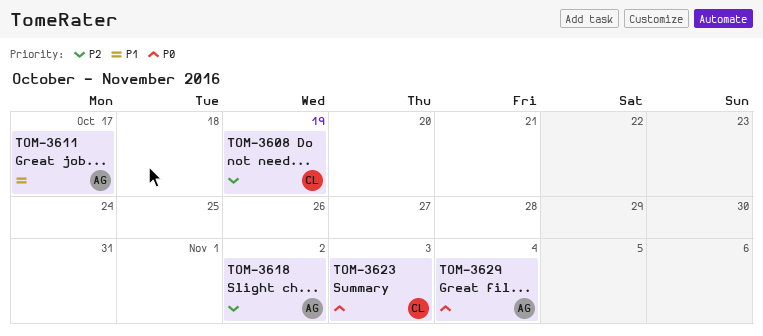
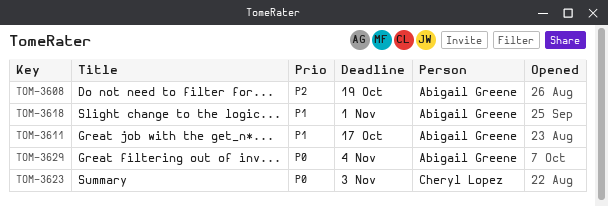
TOM-3608, owner: Cheryl Lopez -> Abigail Greene
TOM-3618, priority: P2 -> P1
TOM-3618, due: Nov 2 -> Nov 1

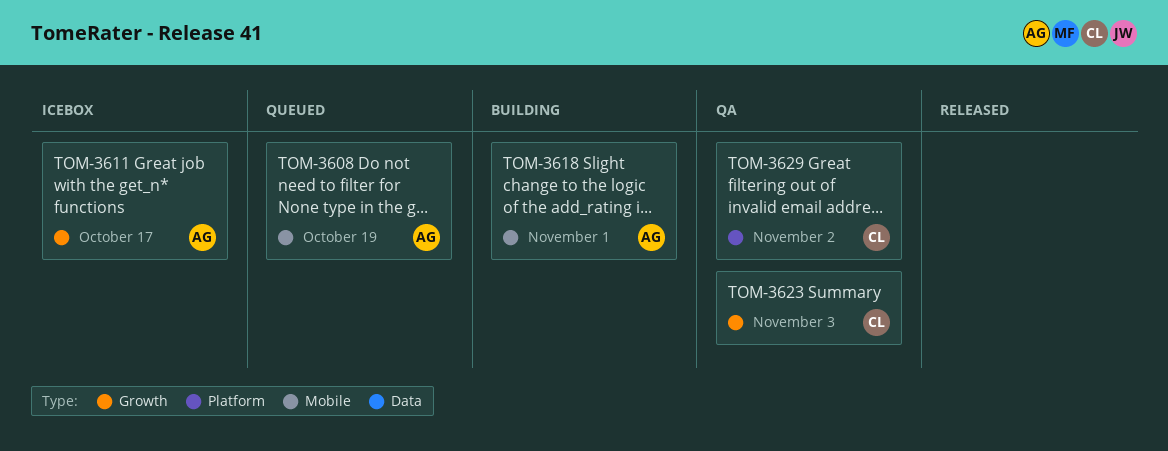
TOM-3629, owner: Abigail Greene -> Cheryl Lopez
TOM-3629, due: Nov 4 -> Nov 2

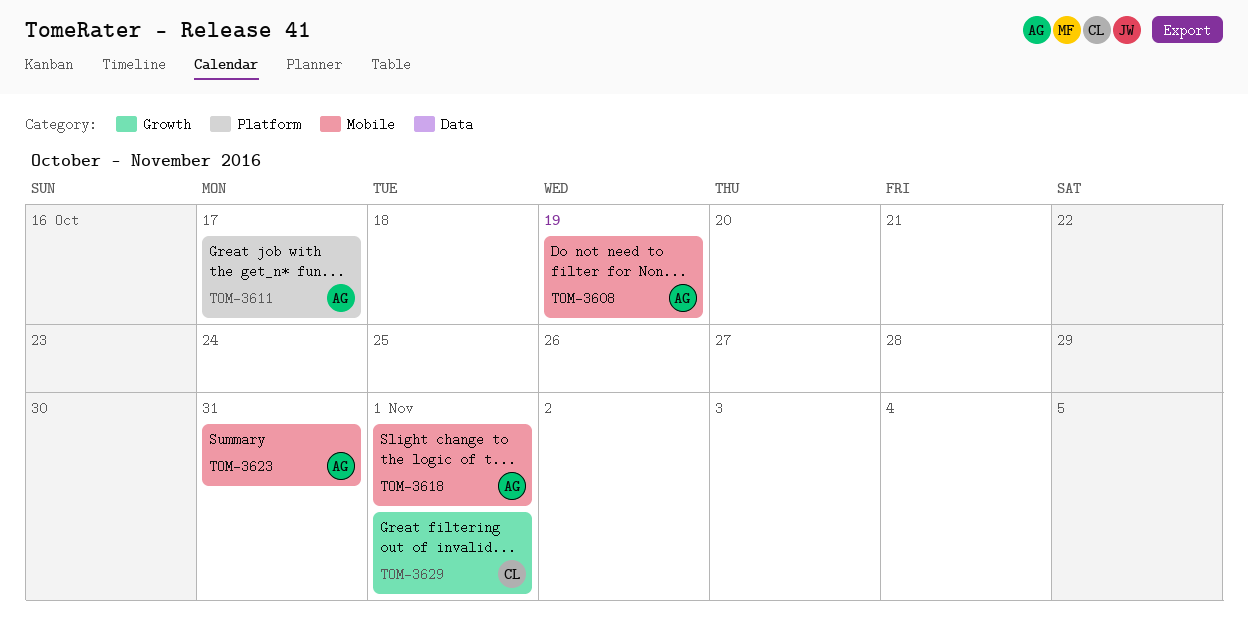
TOM-3611, label: Growth -> Platform
TOM-3623, owner: CL -> AG
TOM-3623, label: Growth -> Mobile
TOM-3623, due: Nov 3 -> Oct 31
TOM-3629, label: Platform -> Growth
TOM-3629, due: Nov 2 -> Nov 1

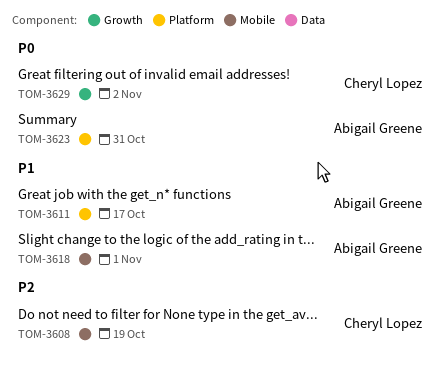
TOM-3608, owner: Abigail Greene -> Cheryl Lopez
TOM-3623, label: Mobile -> Platform
TOM-3629, due: Nov 1 -> Nov 2

